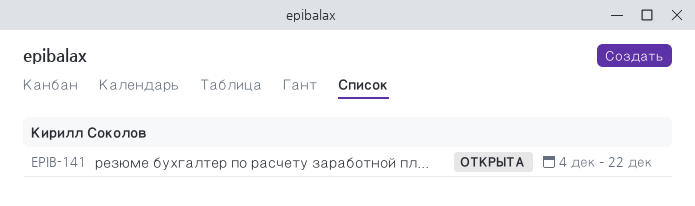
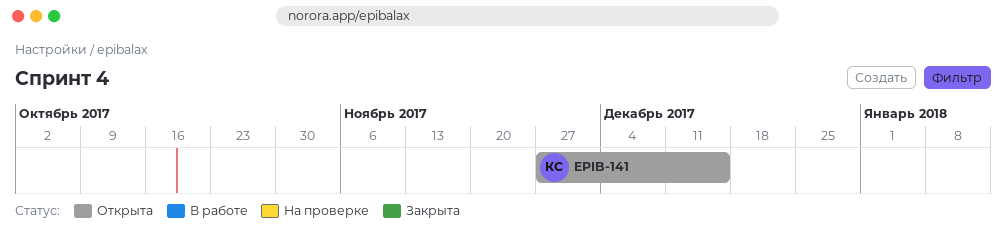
EPIB-141, start: Dec 4 -> Nov 27
EPIB-141, due: Dec 22 -> Dec 15

